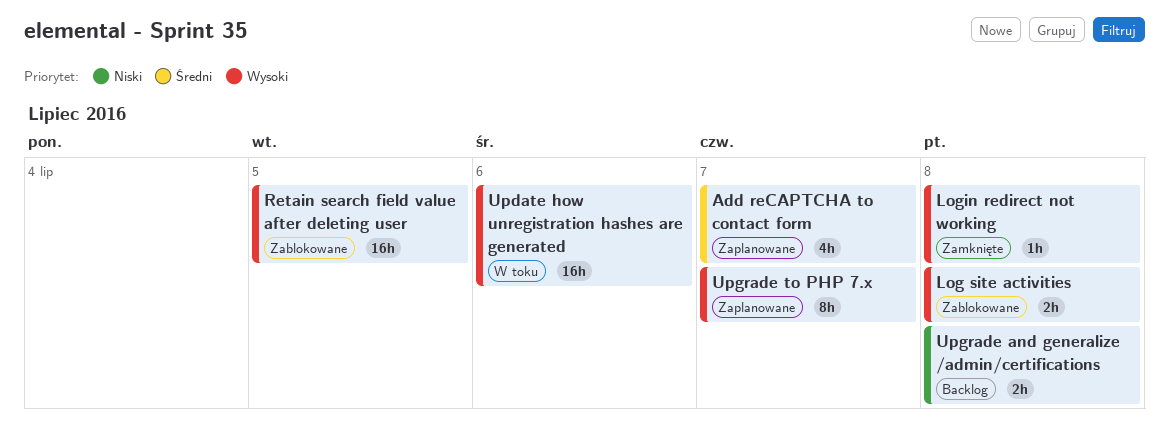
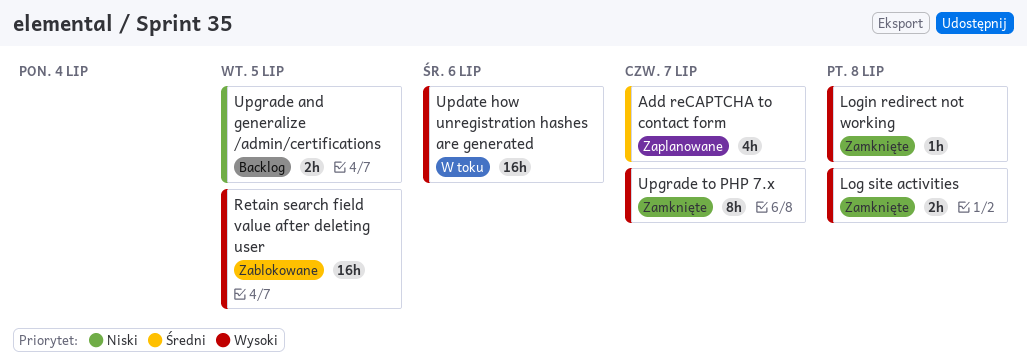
Log site activities, status: Zablokowane -> Zamknięte
Upgrade and generalize /admin/certifications, due: Jul 8 -> Jul 5
Upgrade to PHP 7.x, status: Zaplanowane -> Zamknięte

